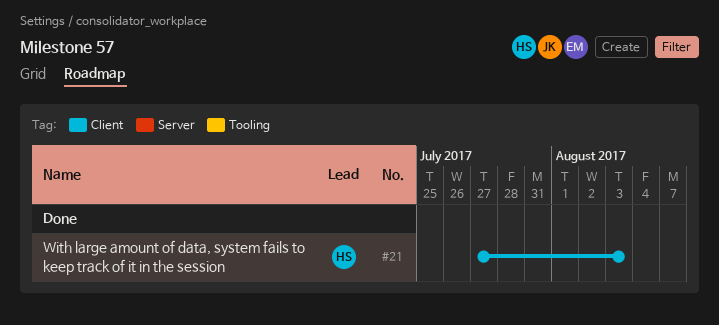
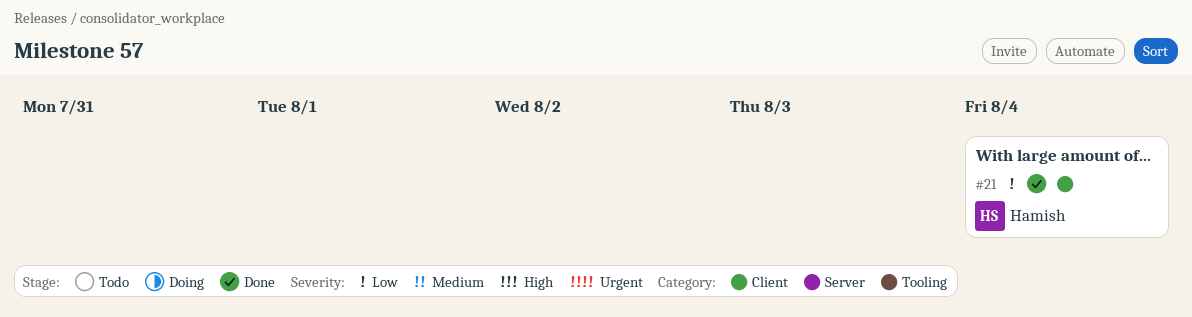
#21, due: Aug 3 -> Aug 4

